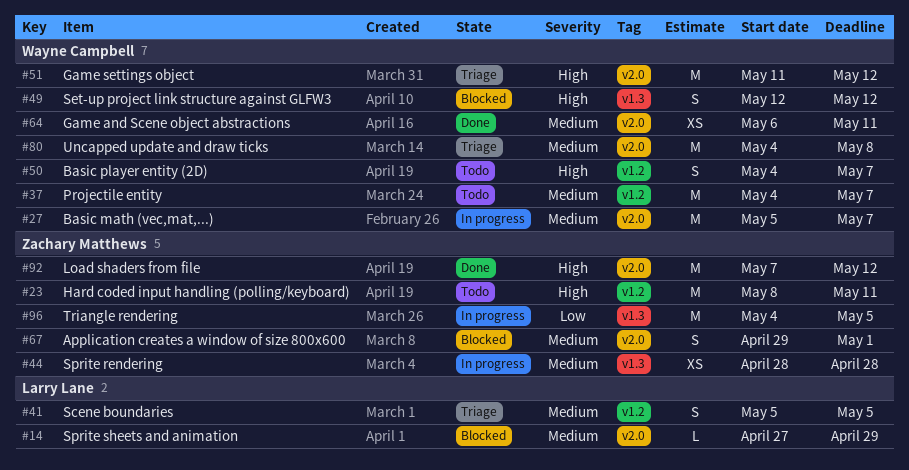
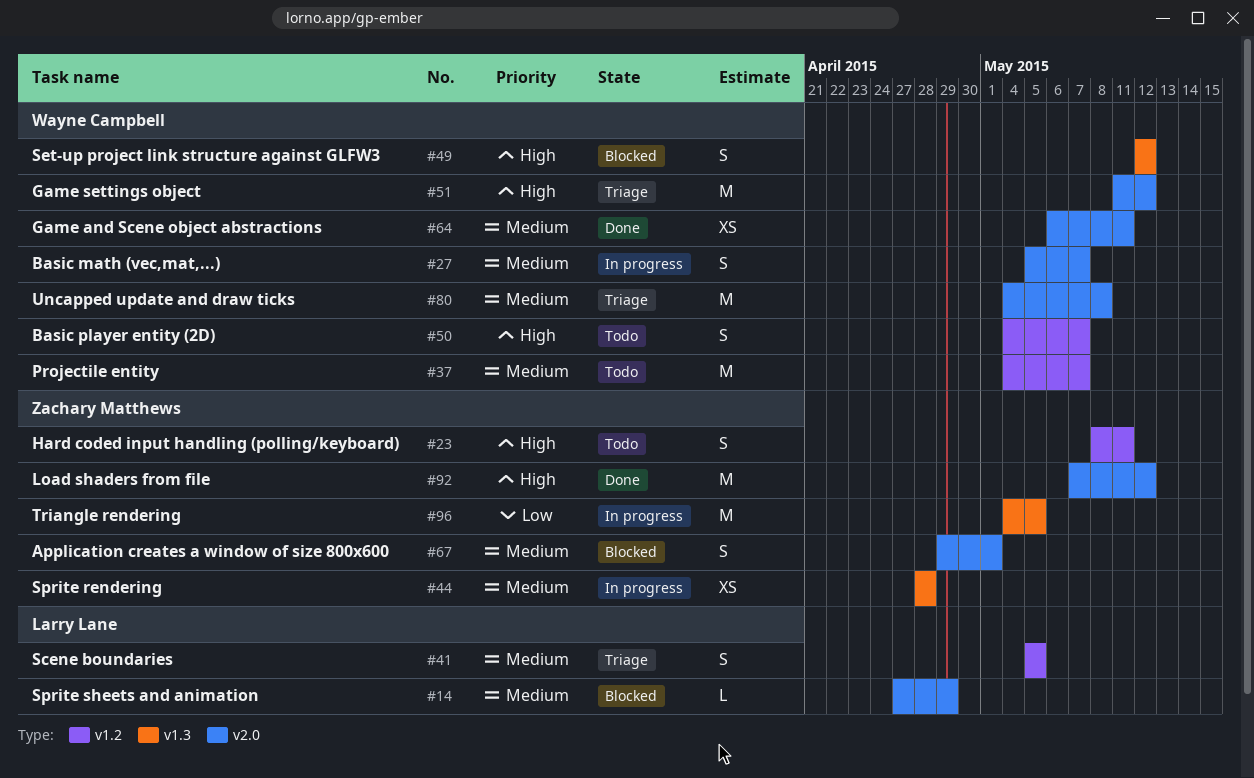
#23, estimate: M -> S
#27, estimate: M -> S

